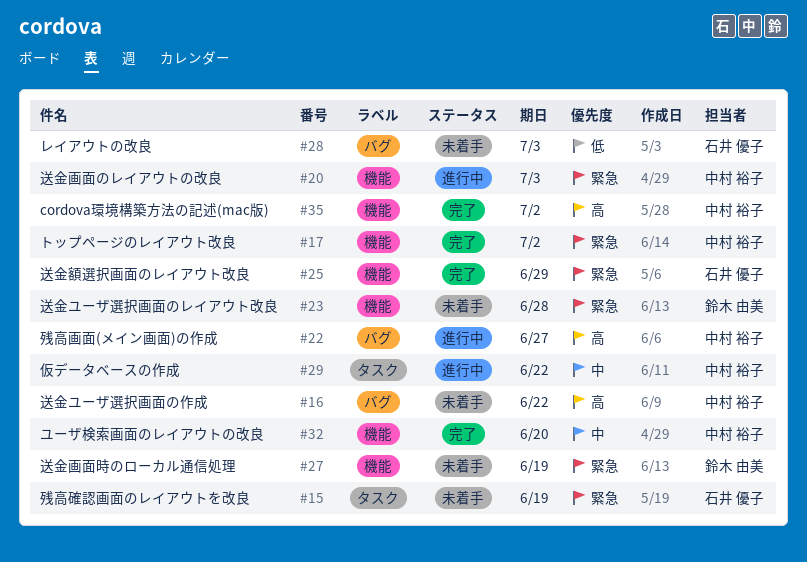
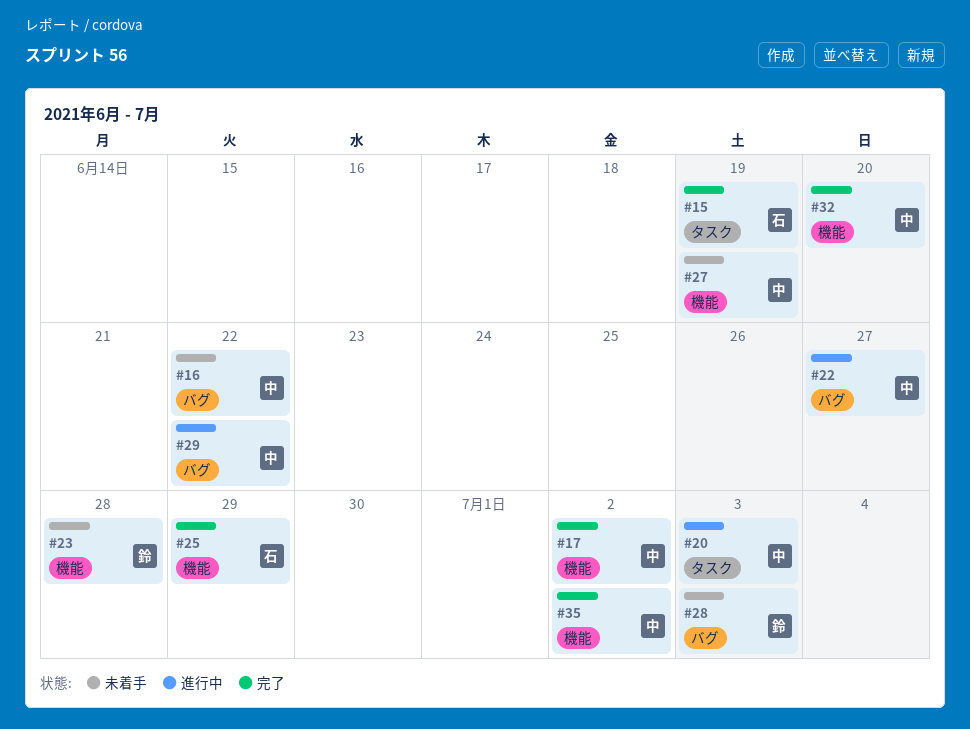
#15, status: 未着手 -> 完了
#20, label: 機能 -> タスク
#27, owner: 鈴木 由美 -> 中村 裕子
#28, owner: 石井 優子 -> 鈴木 由美
#29, label: タスク -> バグ

